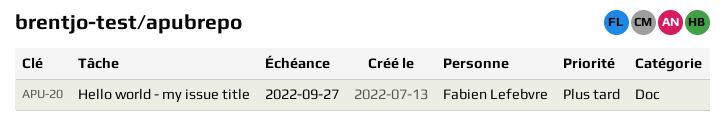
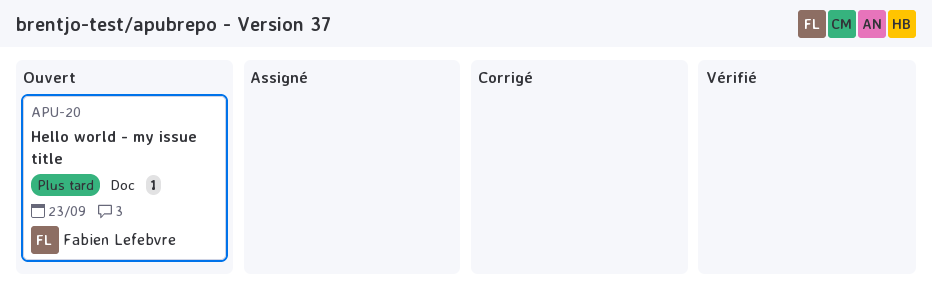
APU-20, due: Sep 27 -> Sep 23

